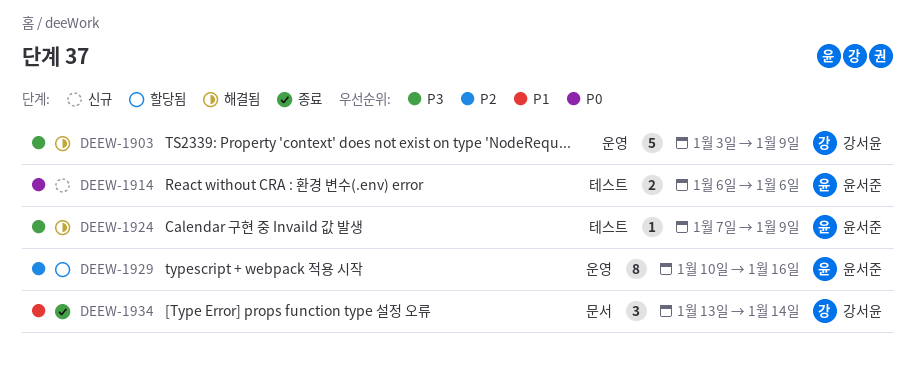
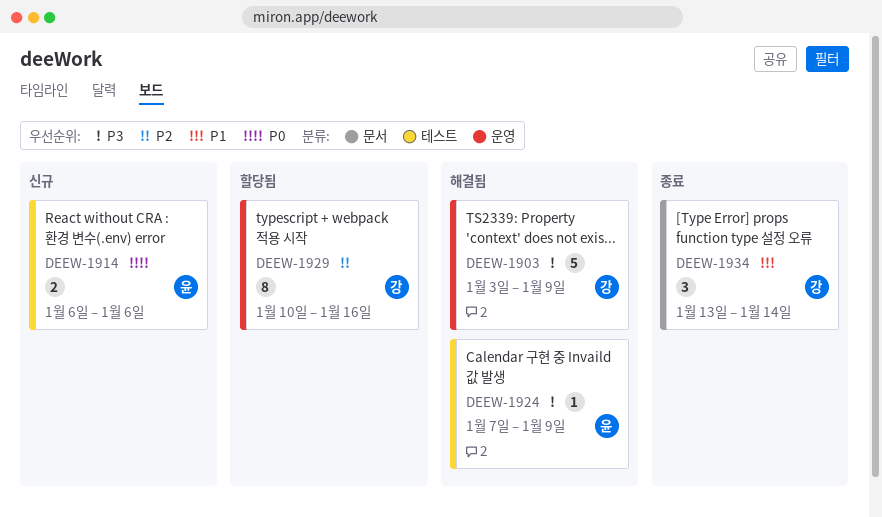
DEEW-1929, owner: 윤서준 -> 강서윤

